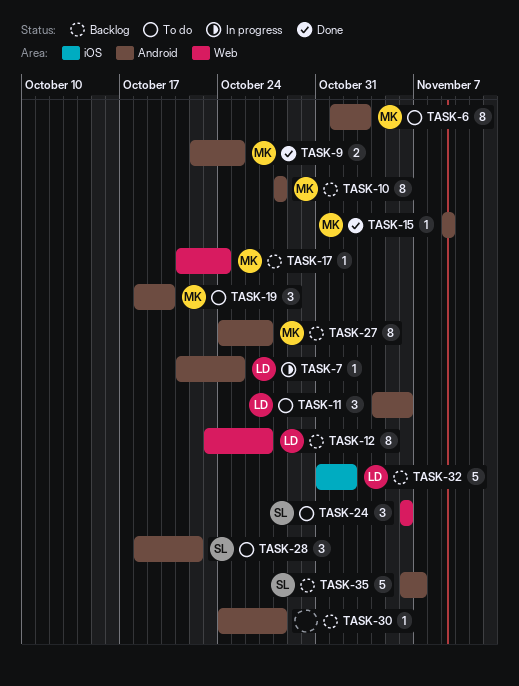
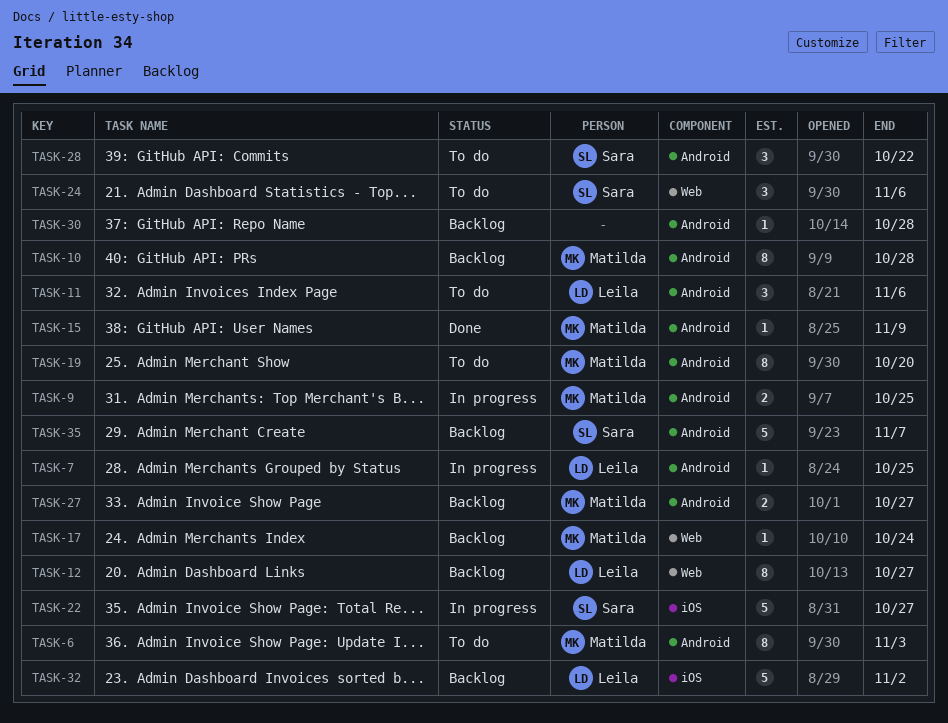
TASK-9, status: Done -> In progress
TASK-19, estimate: 3 -> 8
TASK-22: none -> present
TASK-27, estimate: 8 -> 2

